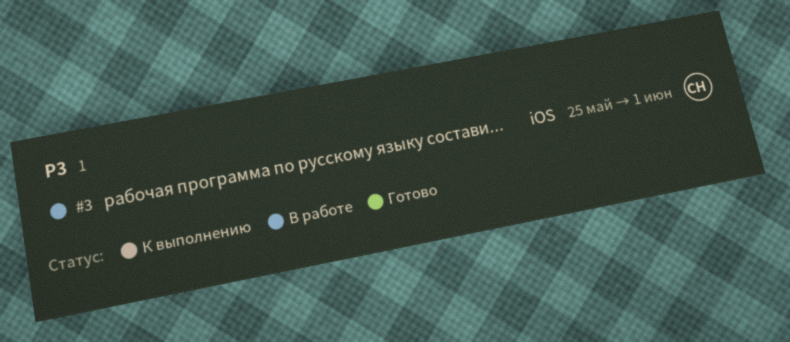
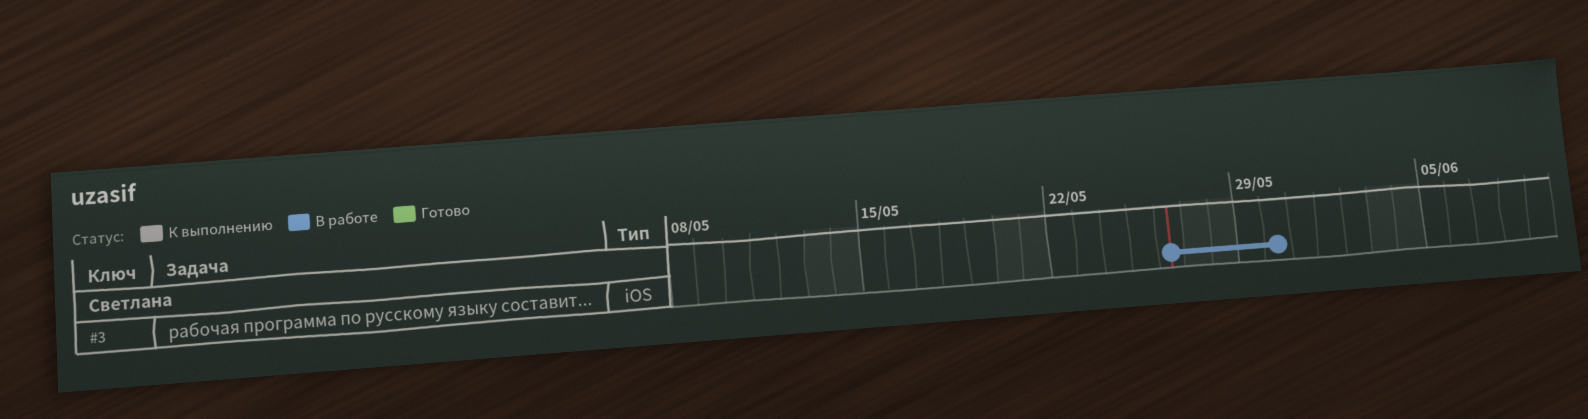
#3, start: May 25 -> May 26
#3, due: Jun 1 -> May 30

